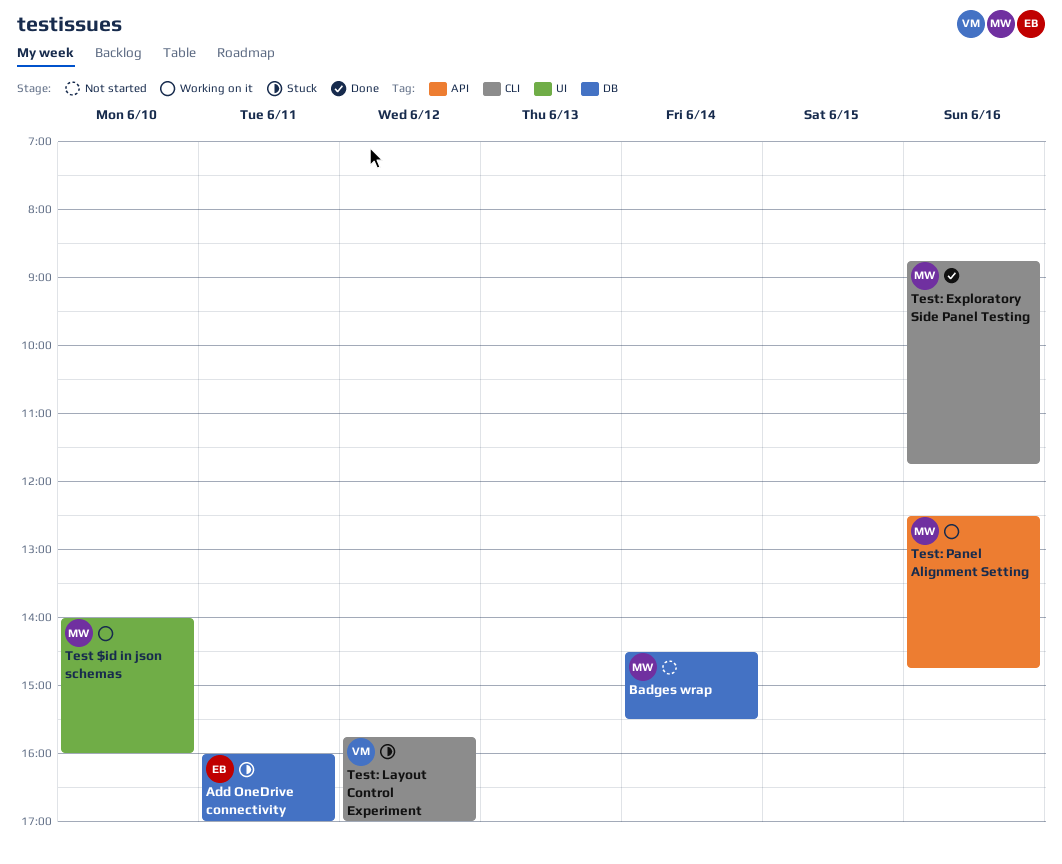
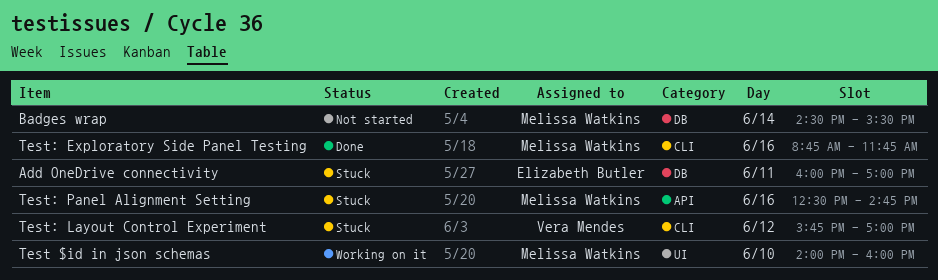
Test: Panel Alignment Setting, status: Working on it -> Stuck

